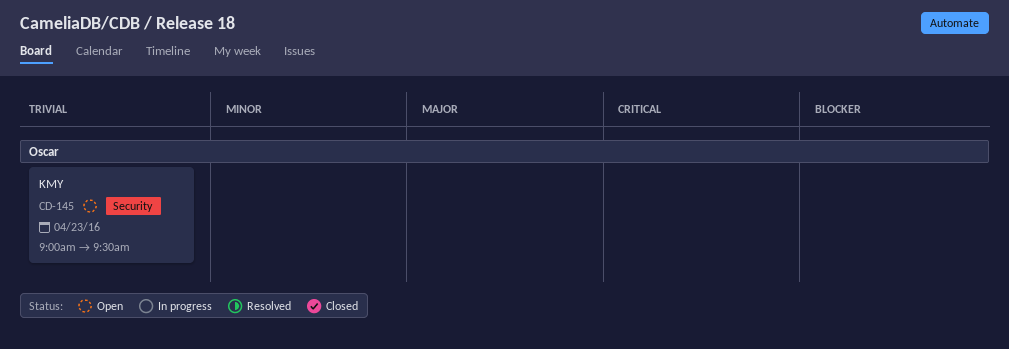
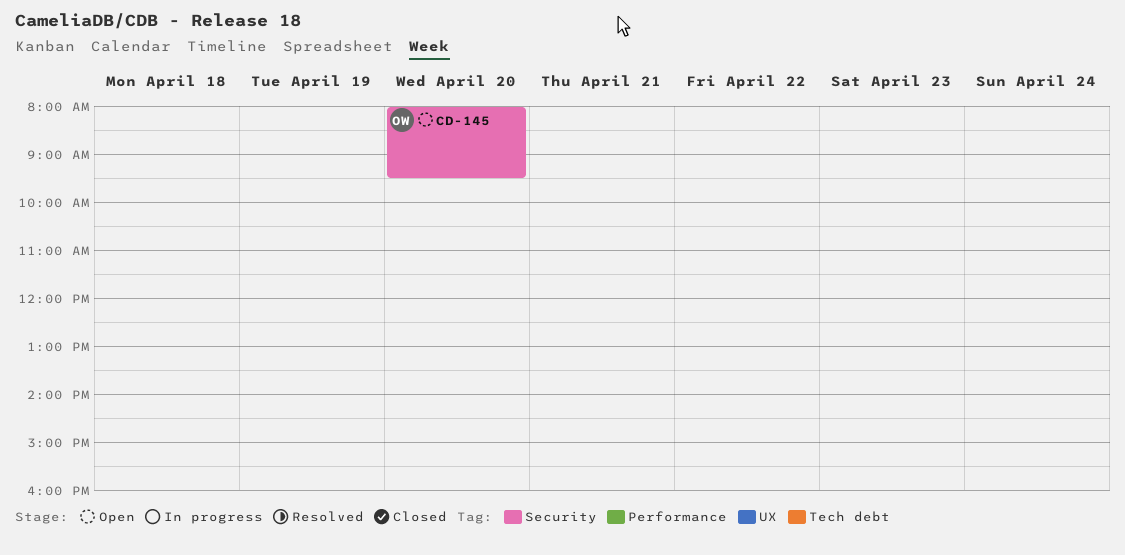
CD-145, day: Apr 23 -> Apr 20
CD-145, begins: 09:00 -> 08:00

